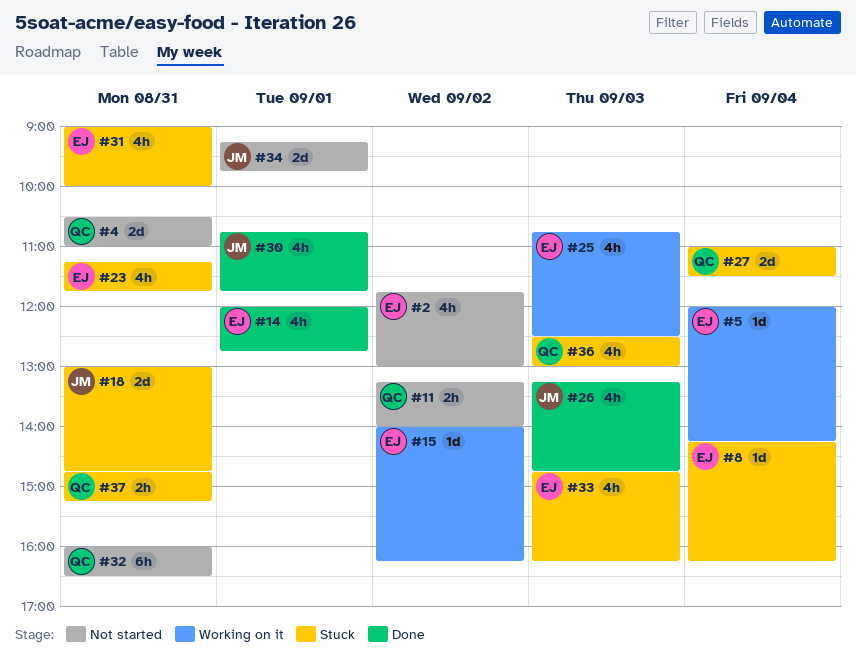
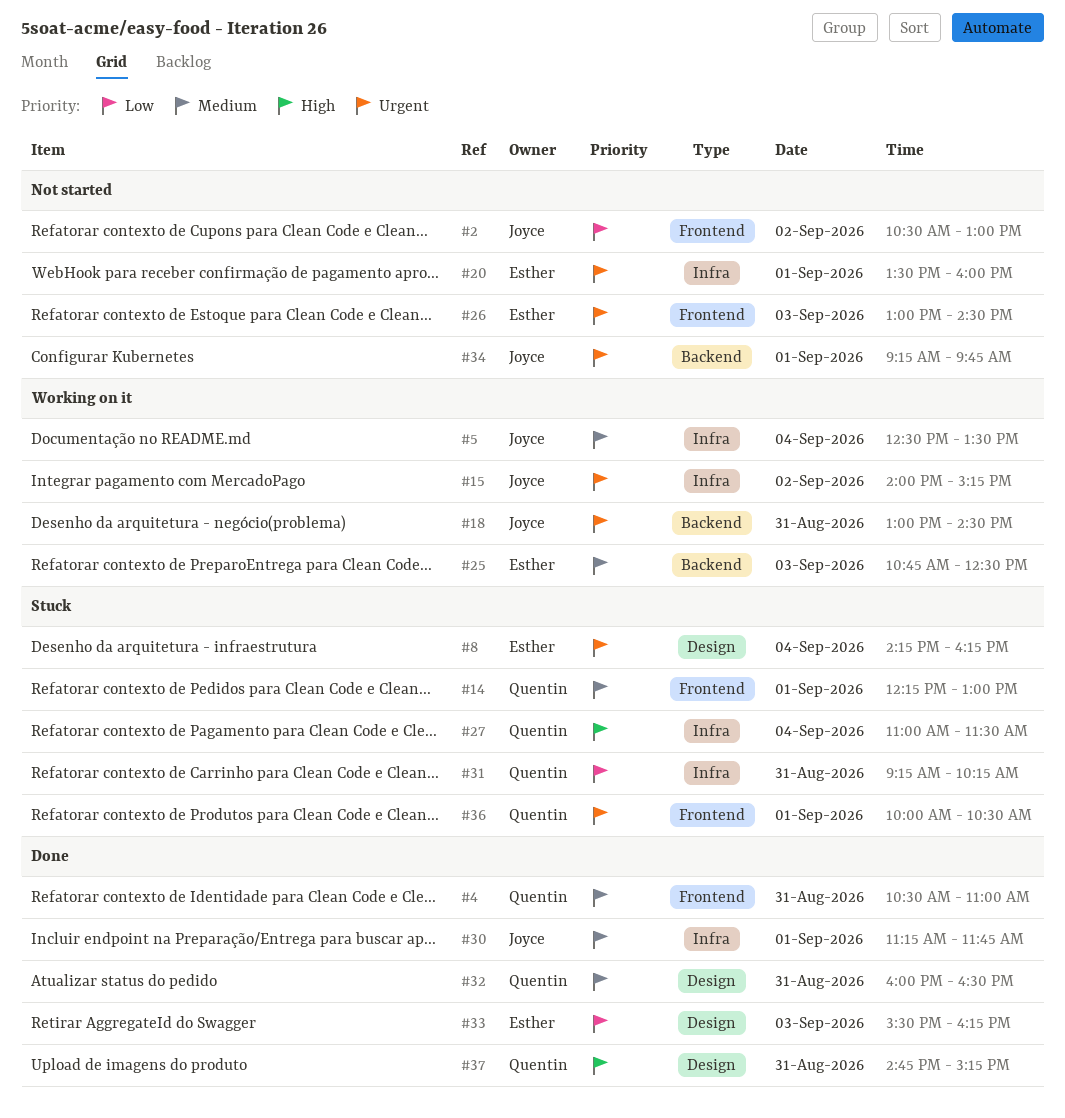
#2, owner: Esther -> Joyce
#2, begins: 11:45 -> 10:30
#4, status: Not started -> Done
#5, owner: Esther -> Joyce
#5, begins: 12:00 -> 12:30
#5, ends: 14:15 -> 13:30
#11: present -> none
#14, status: Done -> Stuck
#14, owner: Esther -> Quentin
#14, begins: 12:00 -> 12:15
#14, ends: 12:45 -> 13:00
#15, owner: Esther -> Joyce
#15, ends: 16:15 -> 15:15
#18, status: Stuck -> Working on it
#18, ends: 14:45 -> 14:30
#20: none -> present
#23: present -> none
#26, status: Done -> Not started
#26, owner: Joyce -> Esther
#26, begins: 13:15 -> 13:00
#26, ends: 14:45 -> 14:30
#30, begins: 10:45 -> 11:15
#31, owner: Esther -> Quentin
#31, begins: 09:00 -> 09:15
#31, ends: 10:00 -> 10:15
#32, status: Not started -> Done
#33, status: Stuck -> Done
#33, begins: 14:45 -> 15:30
#36, day: Sep 3 -> Sep 1
#36, begins: 12:30 -> 10:00
#36, ends: 13:00 -> 10:30
#37, status: Stuck -> Done

